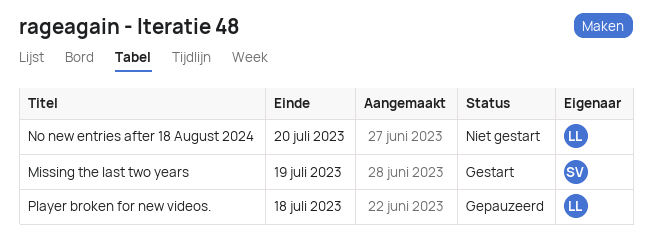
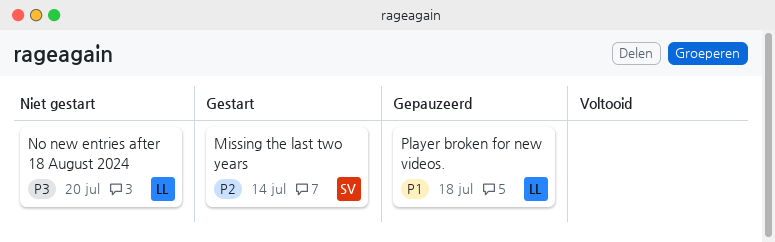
Missing the last two years, due: Jul 19 -> Jul 14

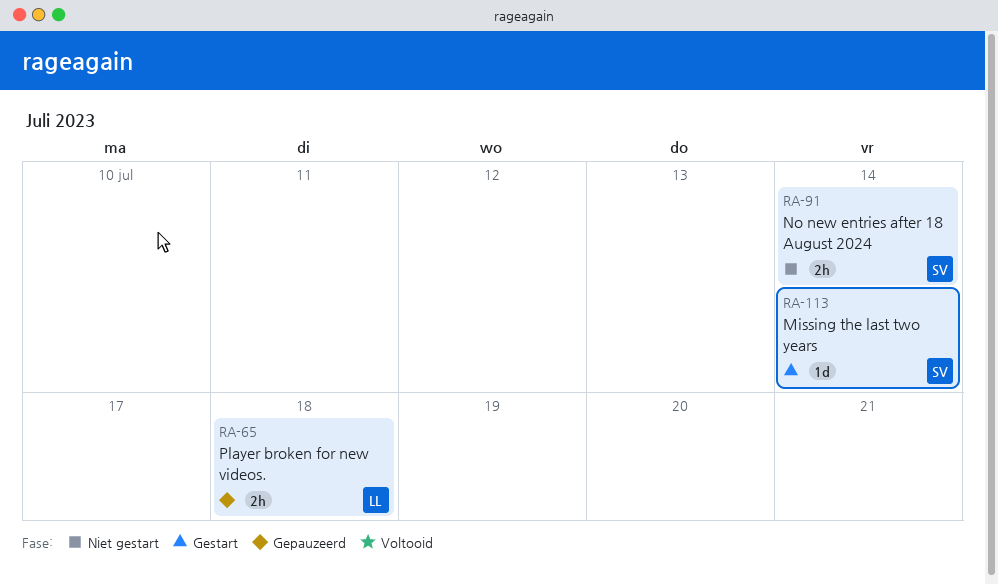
No new entries after 18 August 2024, owner: LL -> SV
No new entries after 18 August 2024, due: Jul 20 -> Jul 14

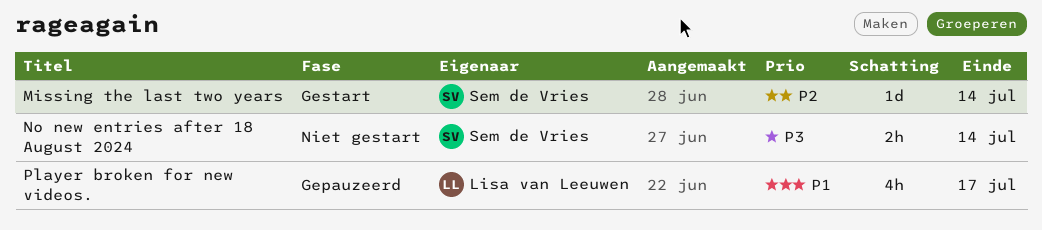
Player broken for new videos., estimate: 2h -> 4h
Player broken for new videos., due: Jul 18 -> Jul 17

